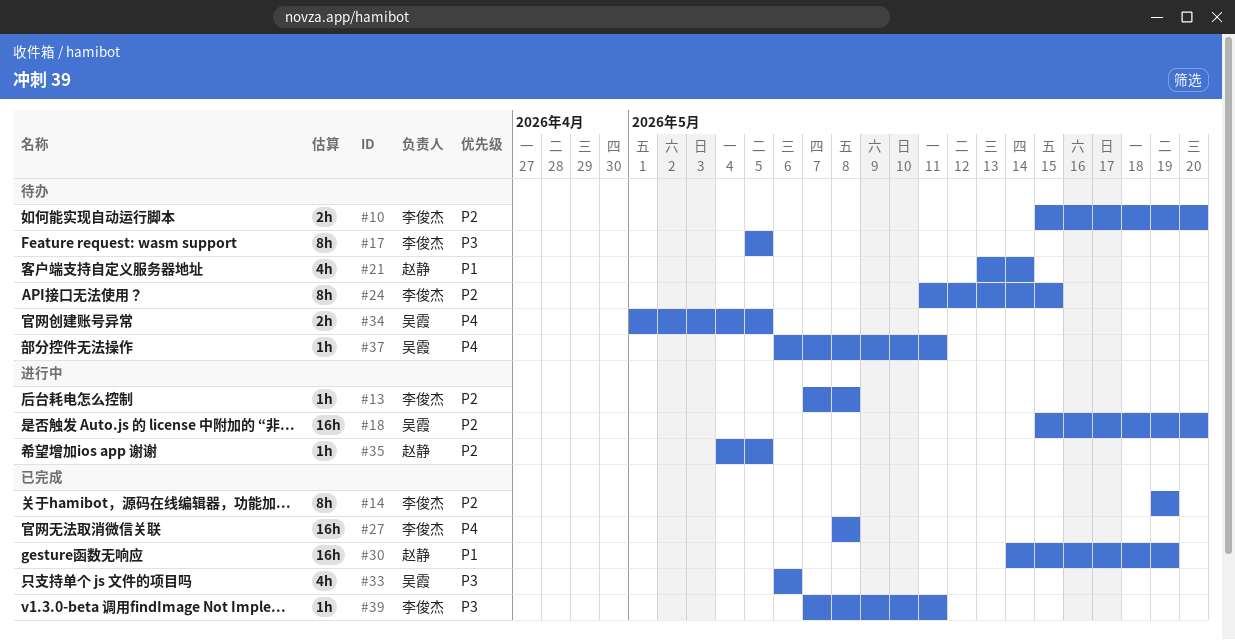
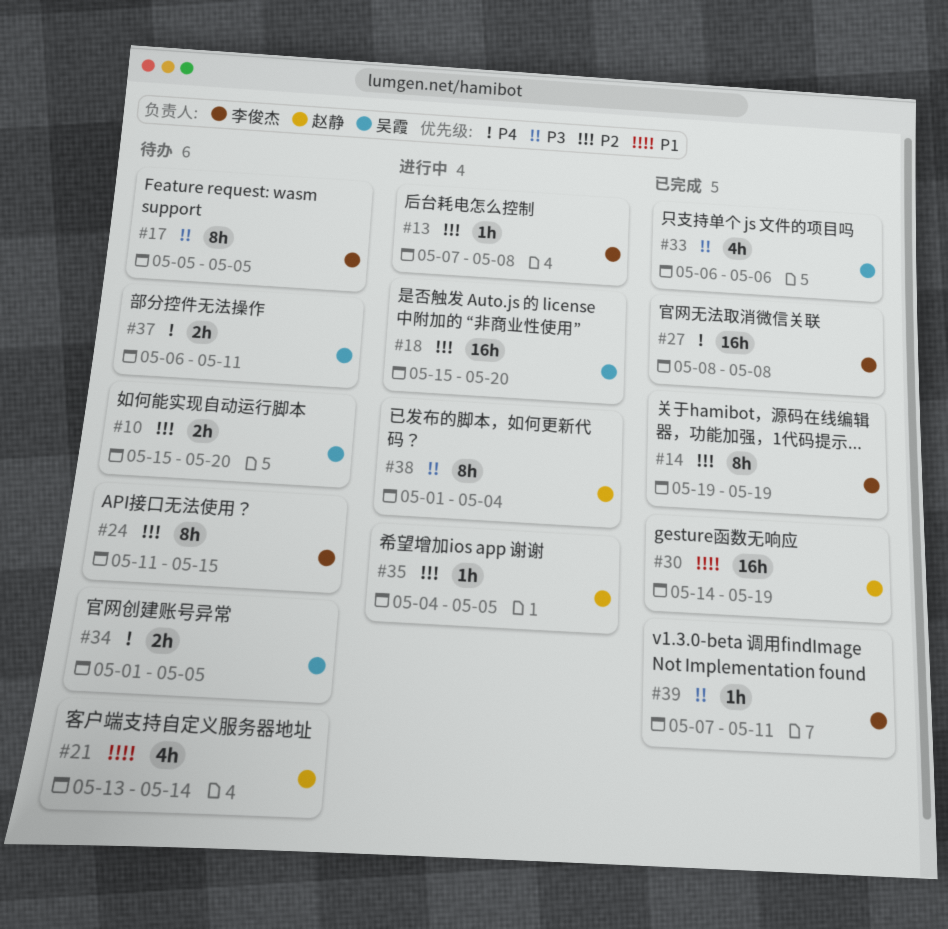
#10, owner: 李俊杰 -> 吴霞
#37, estimate: 1h -> 2h
#38: none -> present

